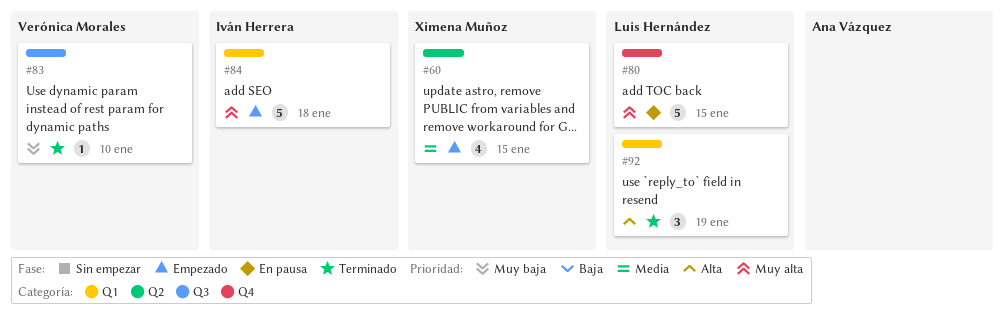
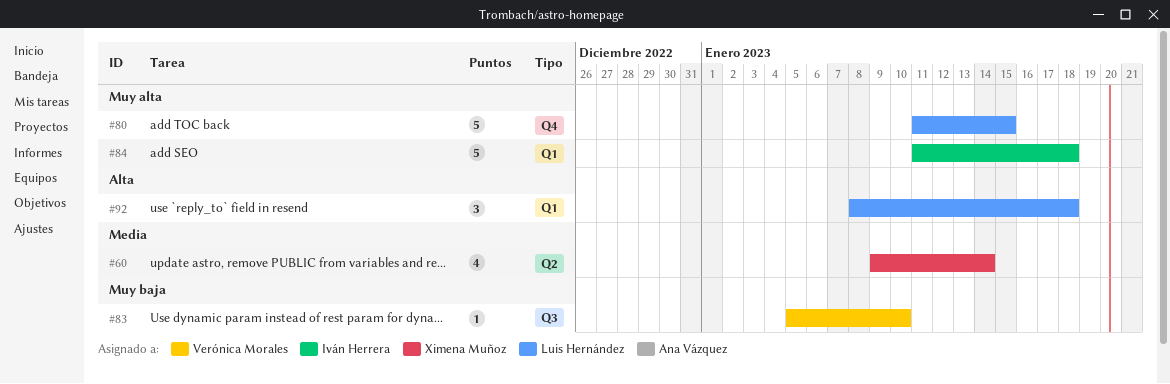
#60, due: Jan 15 -> Jan 14
#92, due: Jan 19 -> Jan 18

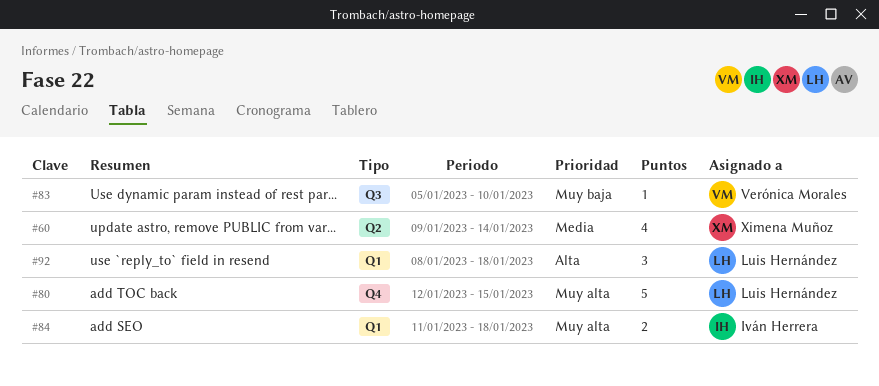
#80, start: Jan 11 -> Jan 12
#84, estimate: 5 -> 2

